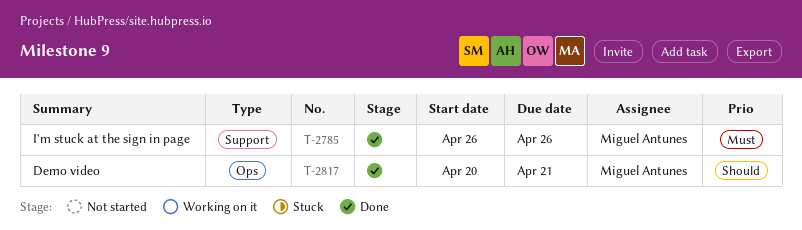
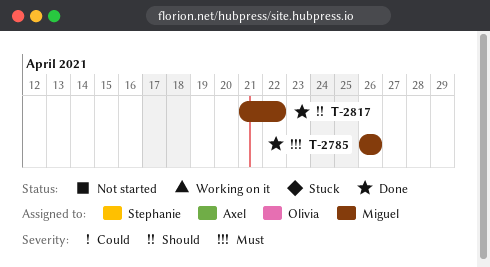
T-2817, start: Apr 20 -> Apr 21
T-2817, due: Apr 21 -> Apr 22

